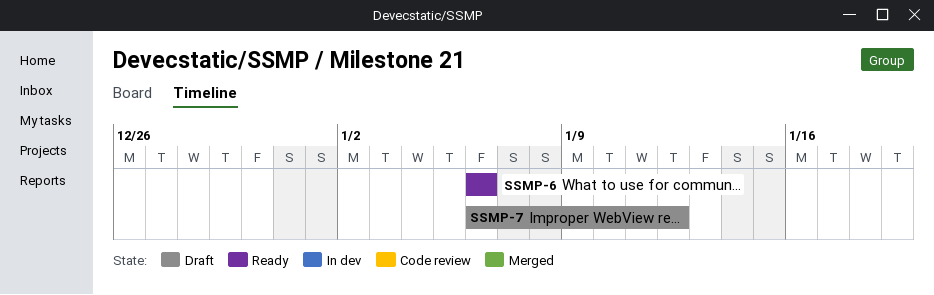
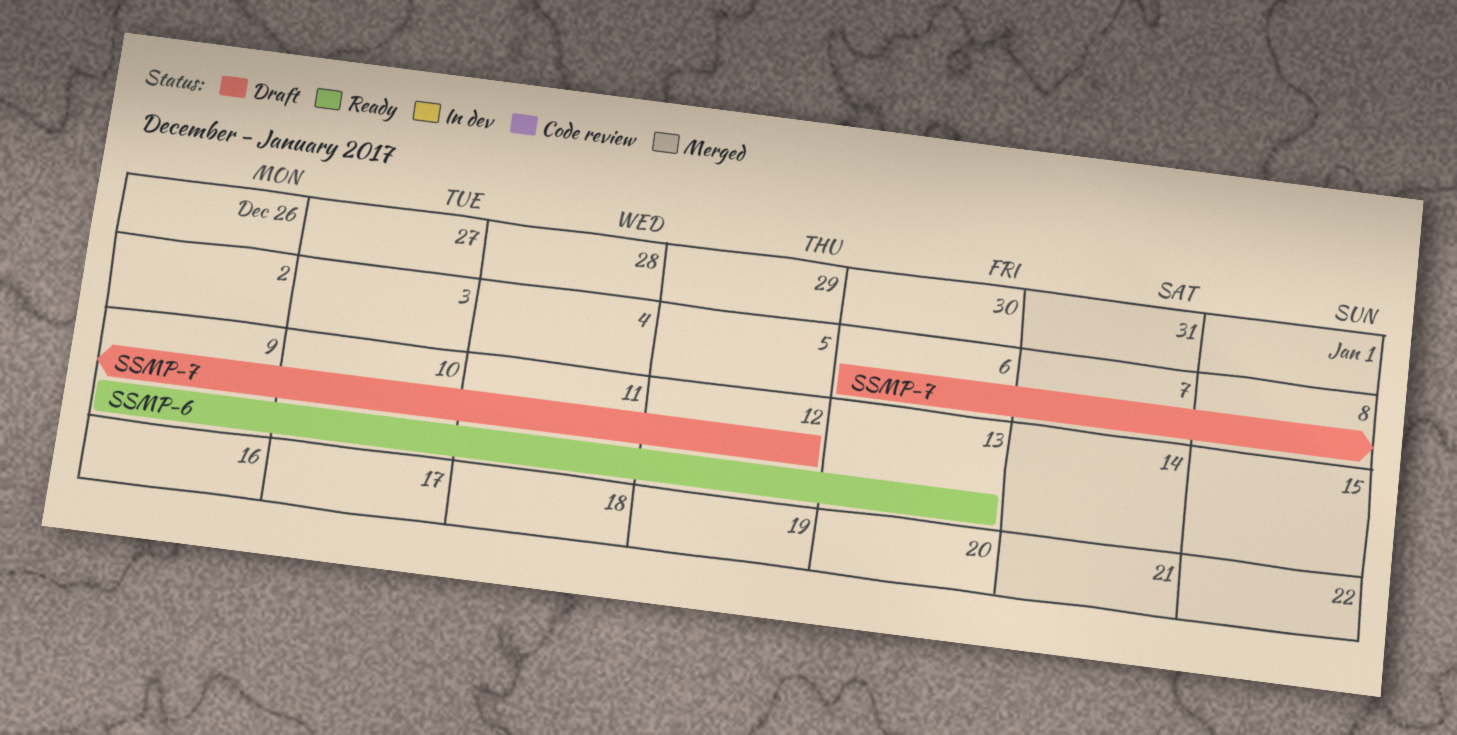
SSMP-6, start: Jan 6 -> Jan 9
SSMP-6, due: Jan 6 -> Jan 13

